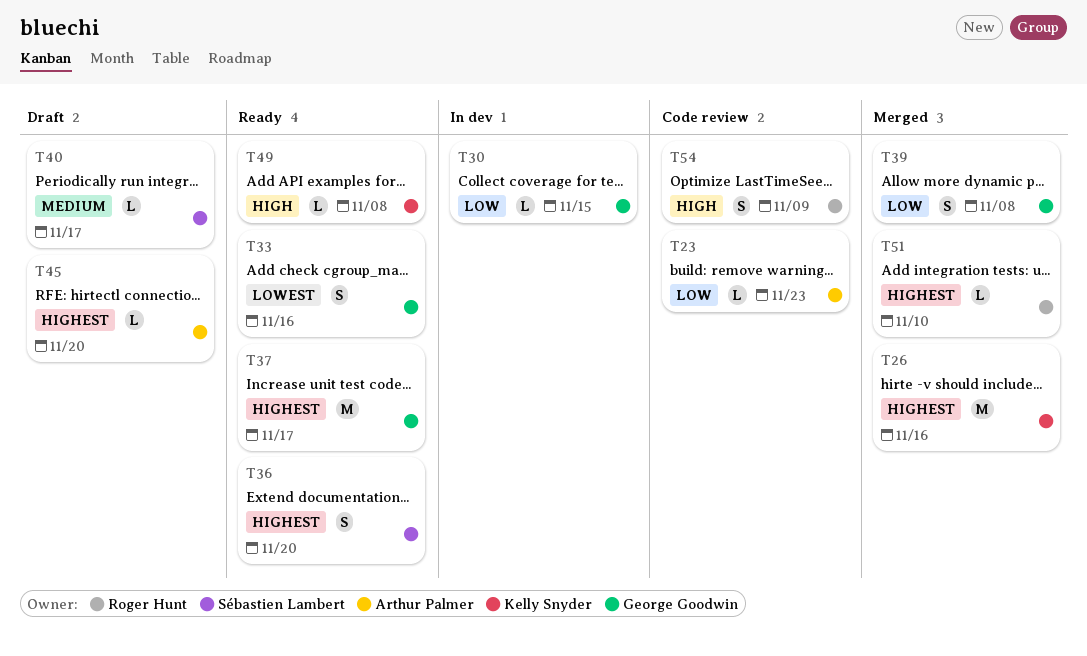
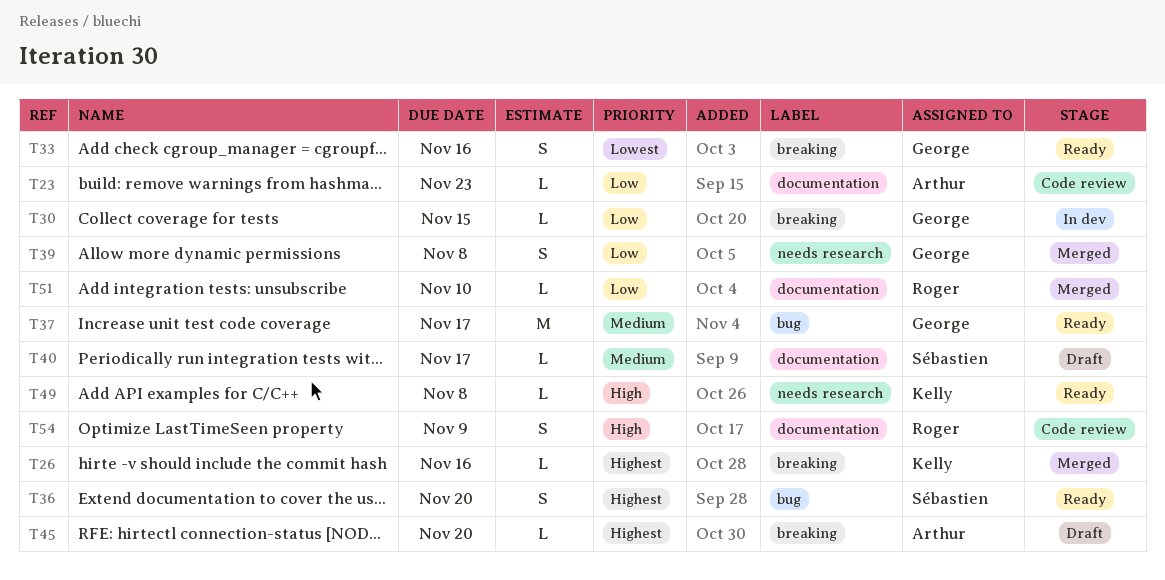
T26, estimate: M -> L
T37, priority: Highest -> Medium
T51, priority: Highest -> Low

